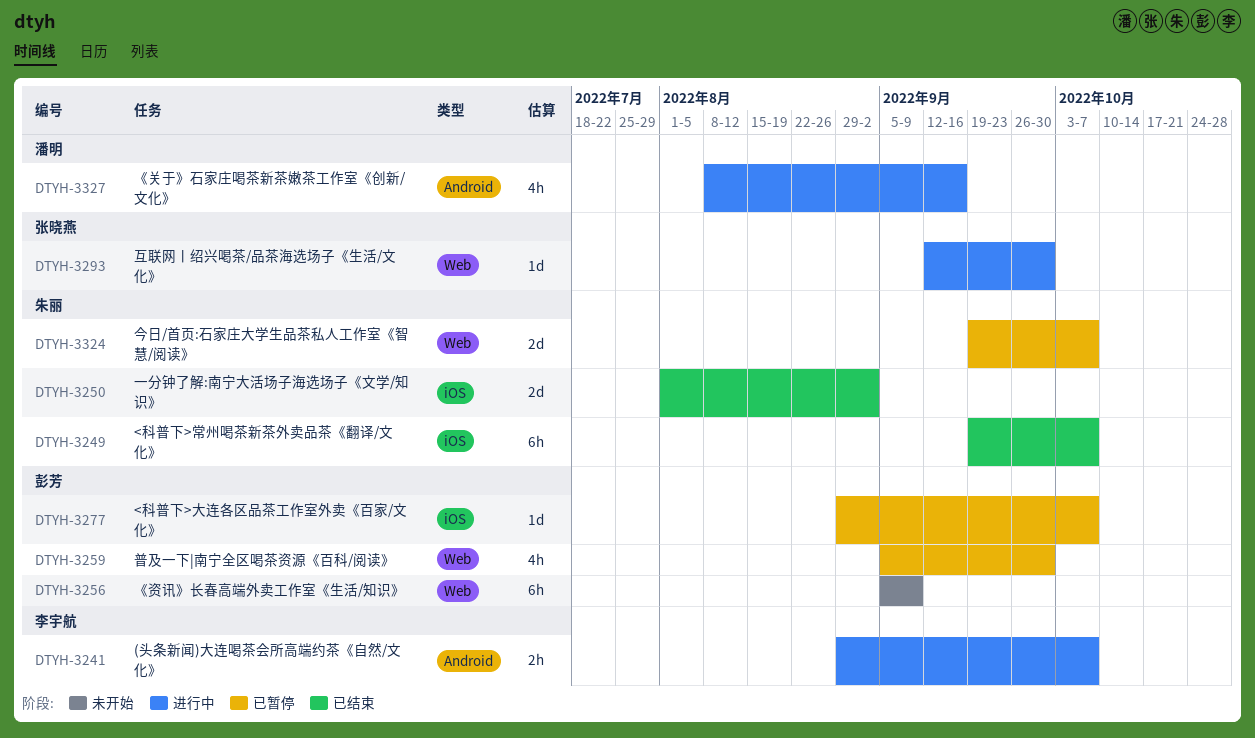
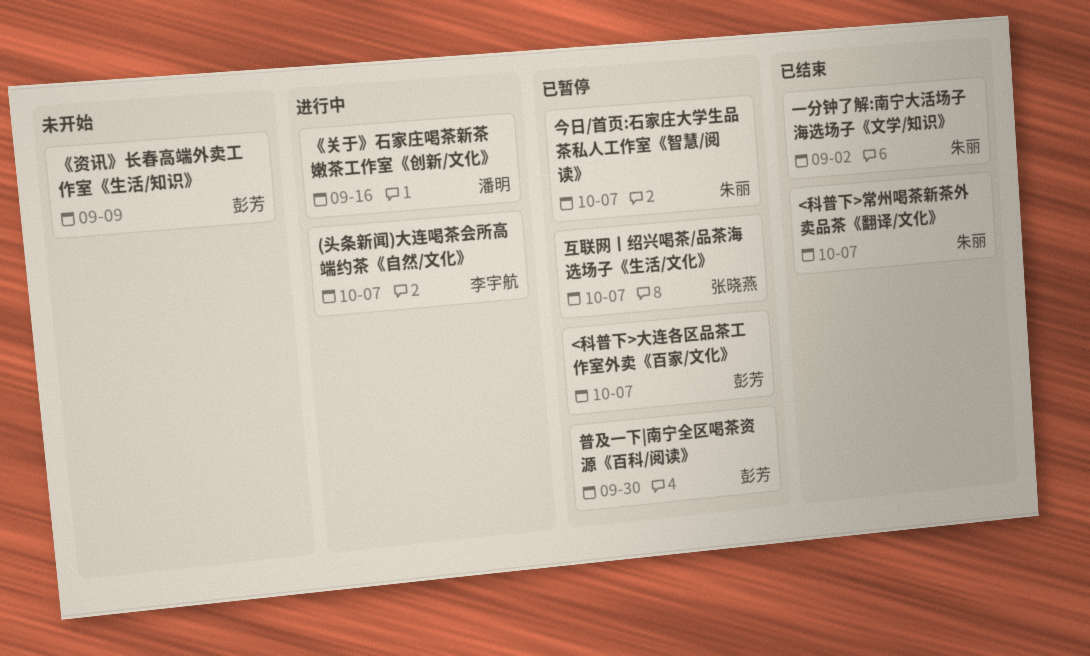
互联网丨绍兴喝茶/品茶海选场子《生活/文化》, status: 进行中 -> 已暂停
互联网丨绍兴喝茶/品茶海选场子《生活/文化》, due: Sep 30 -> Oct 7

